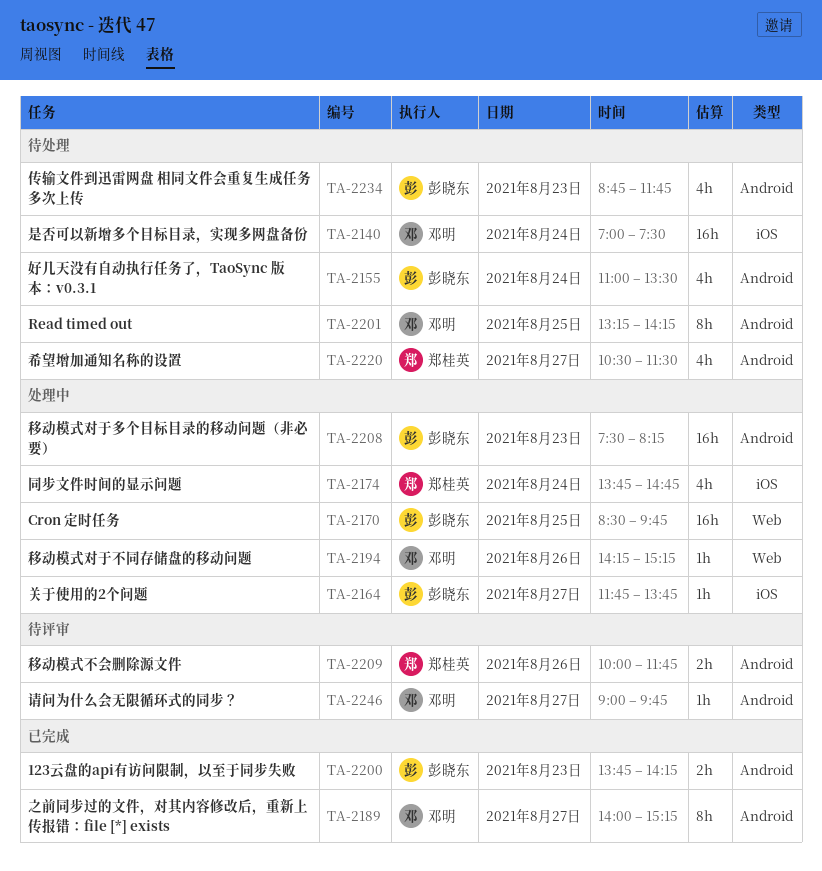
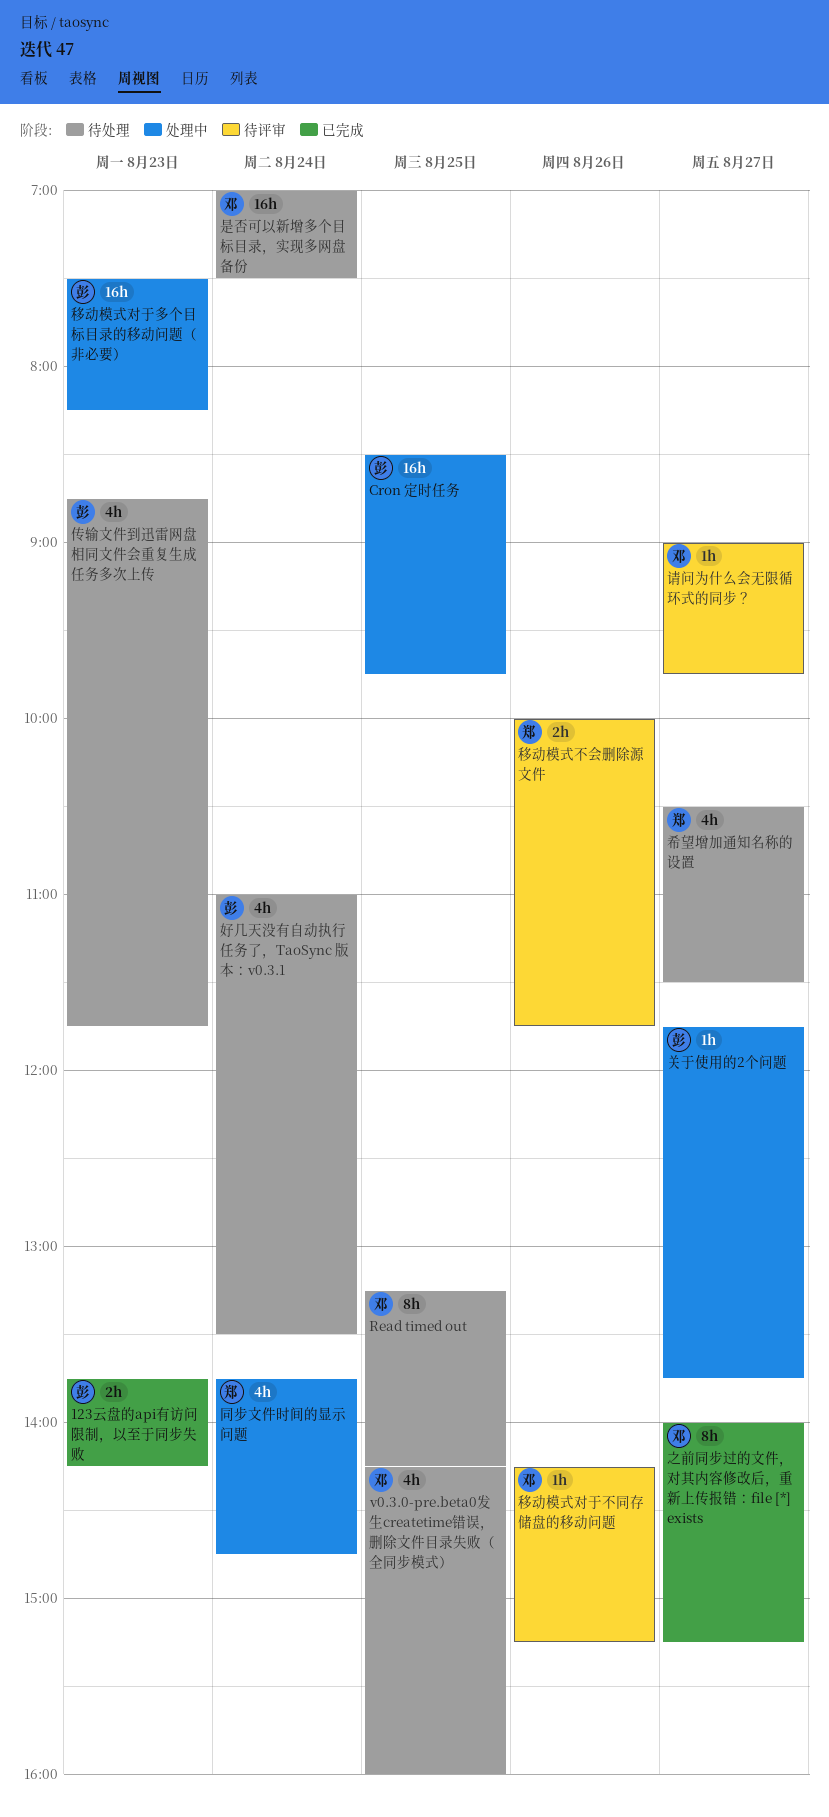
v0.3.0-pre.beta0发生createtime错误，删除文件目录失败（全同步模式）: none -> present
移动模式对于不同存储盘的移动问题, status: 处理中 -> 待评审

